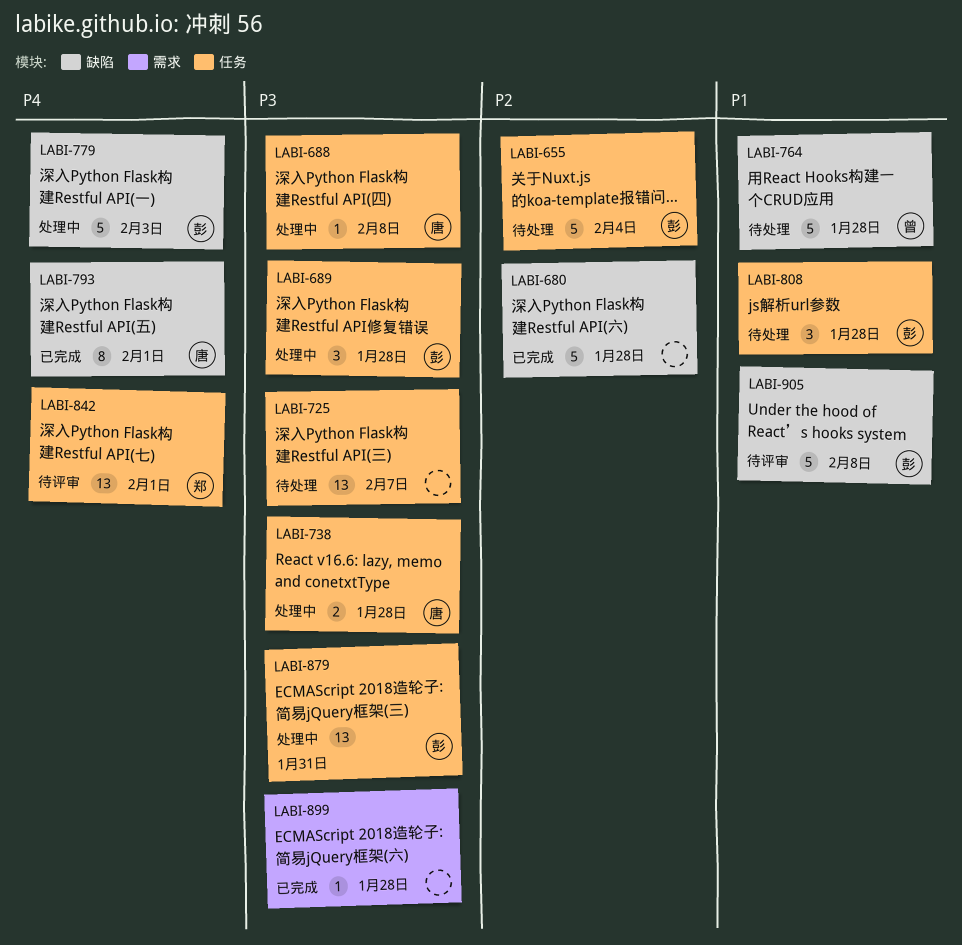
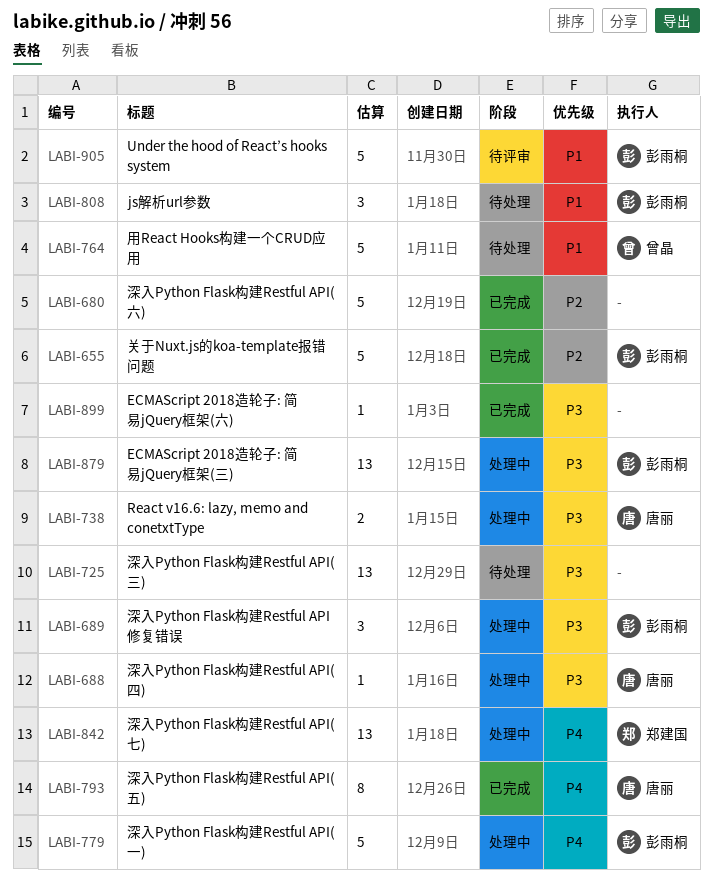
LABI-655, status: 待处理 -> 已完成
LABI-842, status: 待评审 -> 处理中

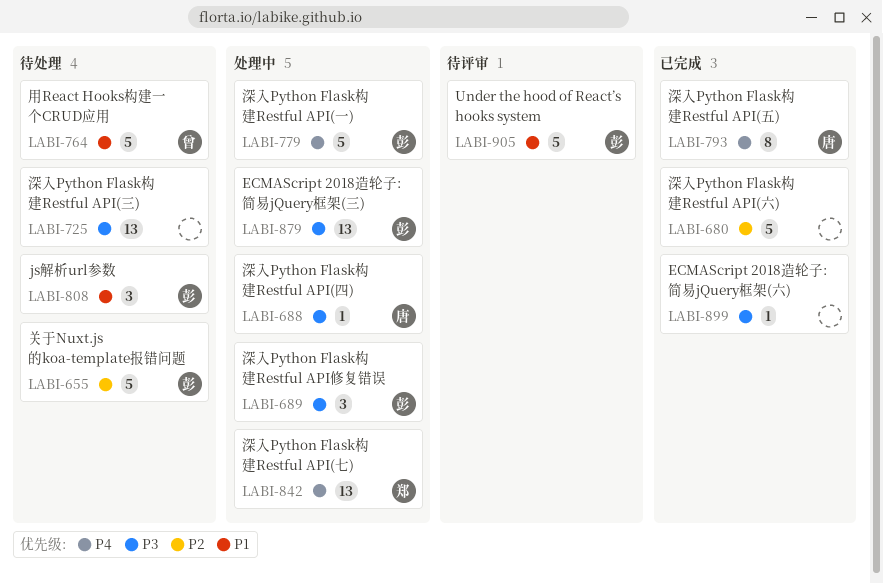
LABI-655, status: 已完成 -> 待处理
LABI-738: present -> none

